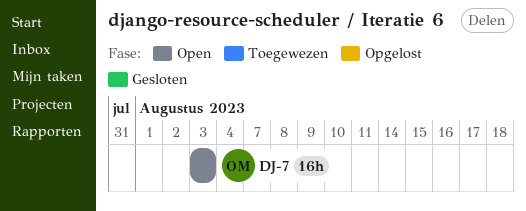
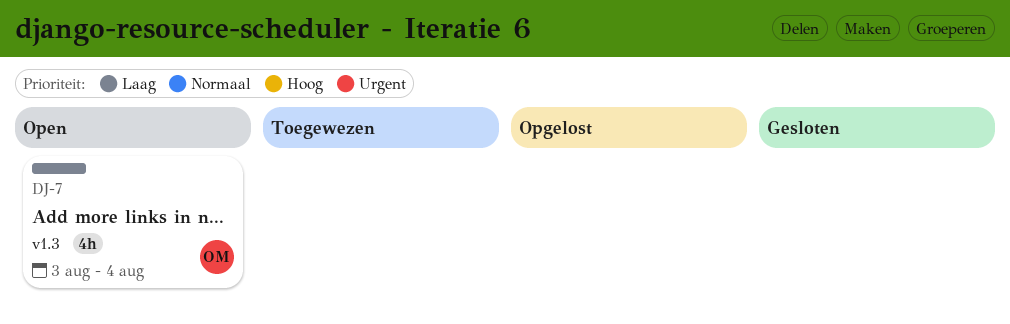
DJ-7, estimate: 16h -> 4h
DJ-7, due: Aug 3 -> Aug 4

